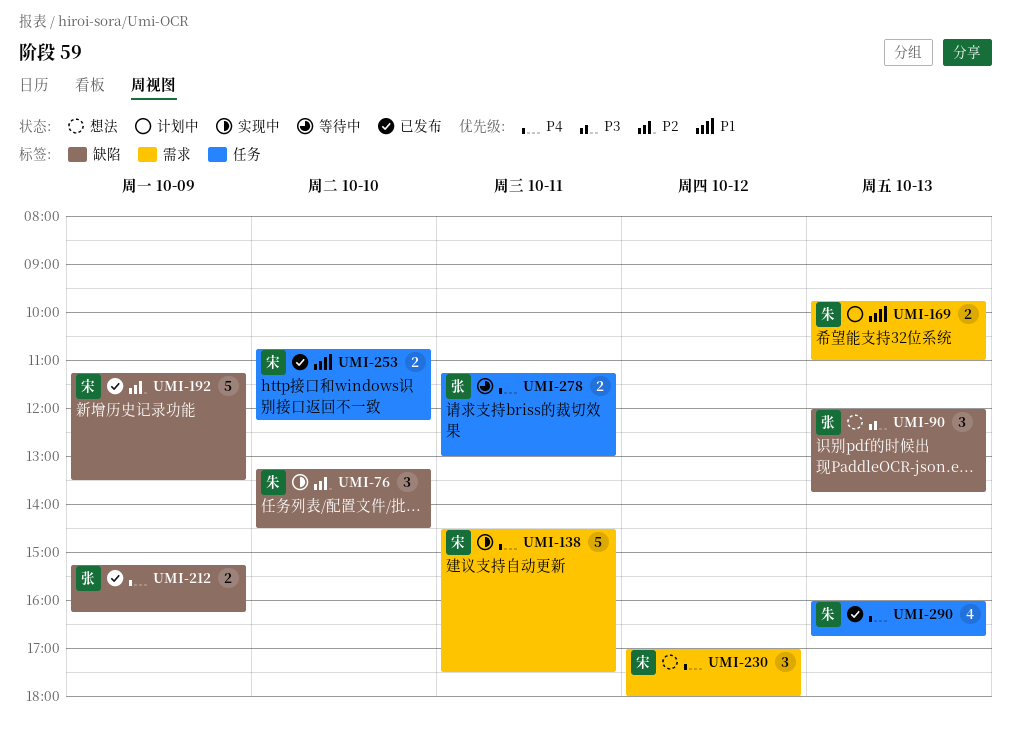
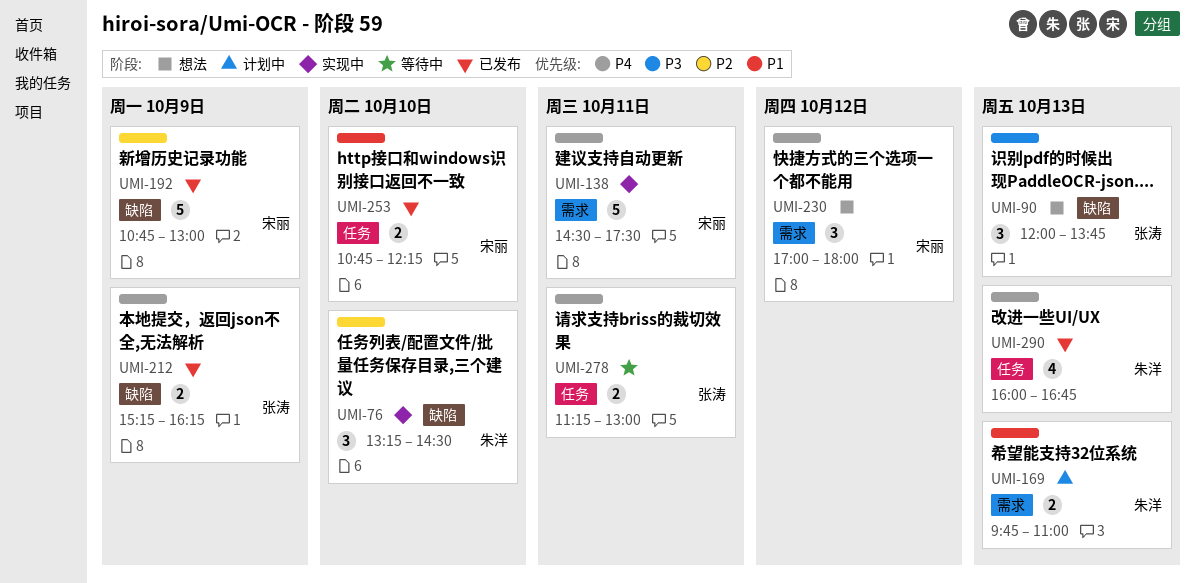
UMI-192, begins: 11:15 -> 10:45
UMI-192, ends: 13:30 -> 13:00

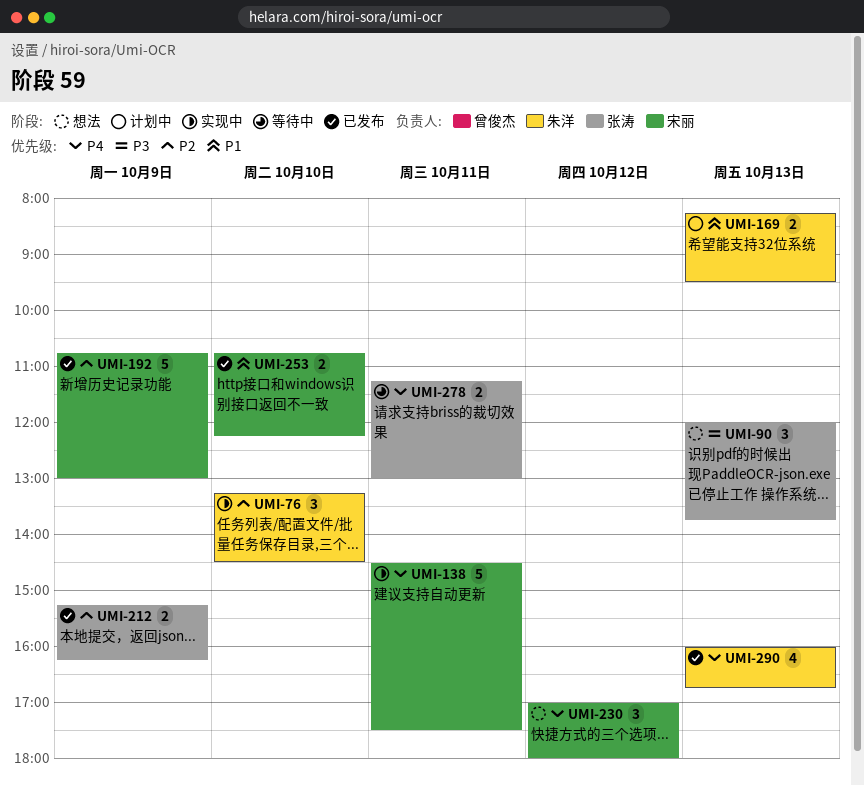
UMI-169, begins: 09:45 -> 08:15
UMI-169, ends: 11:00 -> 09:30
UMI-212, priority: P4 -> P2

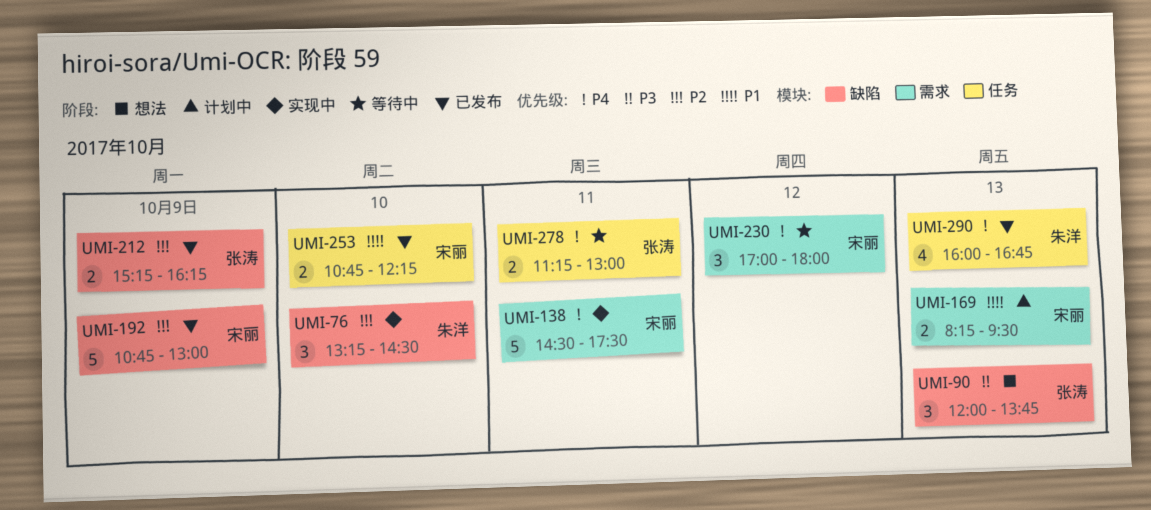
UMI-169, owner: 朱洋 -> 宋丽
UMI-230, status: 想法 -> 等待中

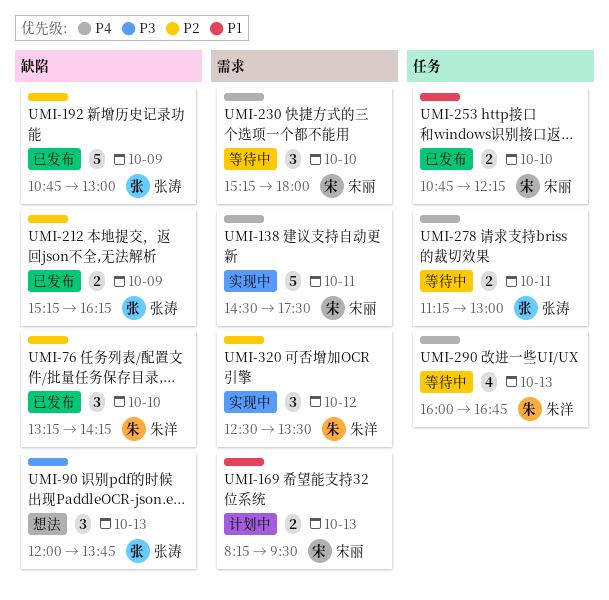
UMI-76, status: 实现中 -> 已发布
UMI-76, ends: 14:30 -> 14:15
UMI-192, owner: 宋丽 -> 张涛
UMI-230, day: Oct 12 -> Oct 10
UMI-230, begins: 17:00 -> 15:15
UMI-290, status: 已发布 -> 等待中
UMI-320: none -> present

